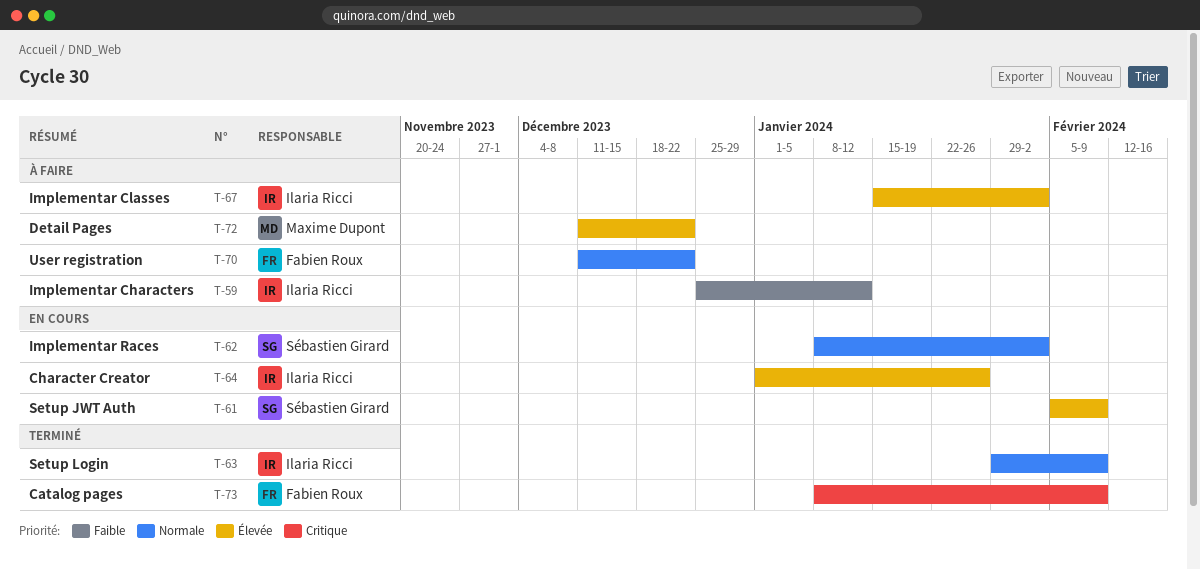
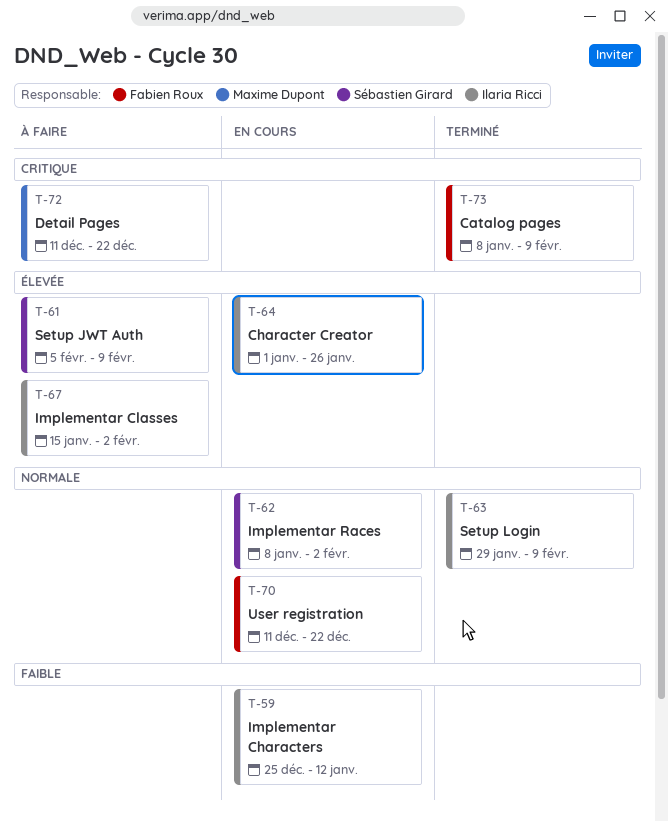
T-59, status: À faire -> En cours
T-61, status: En cours -> À faire
T-70, status: À faire -> En cours
T-72, priority: Élevée -> Critique

